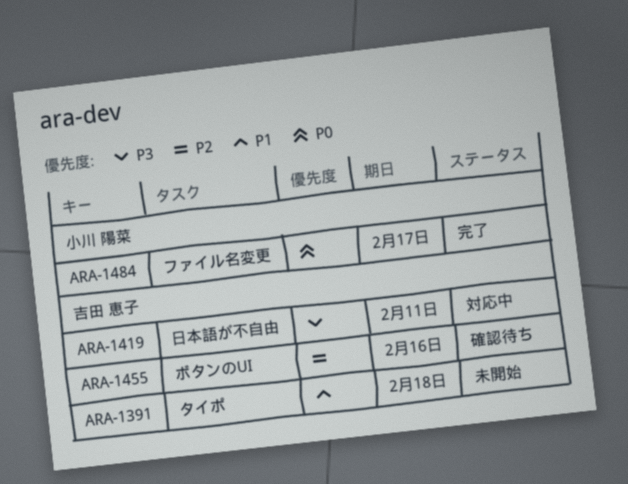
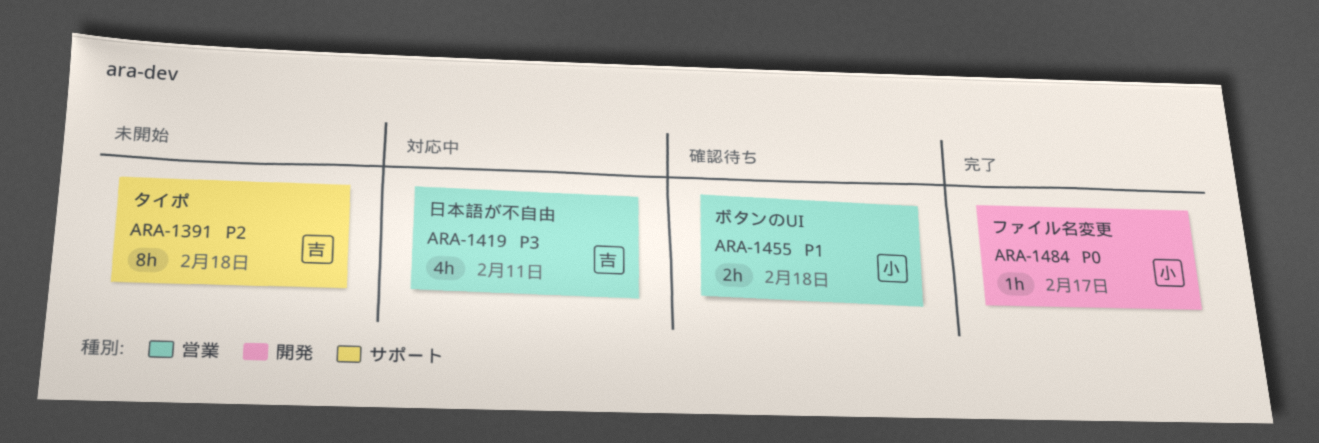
ARA-1391, priority: P1 -> P2
ARA-1455, owner: 吉田 恵子 -> 小川 陽菜
ARA-1455, priority: P2 -> P1
ARA-1455, due: Feb 16 -> Feb 18

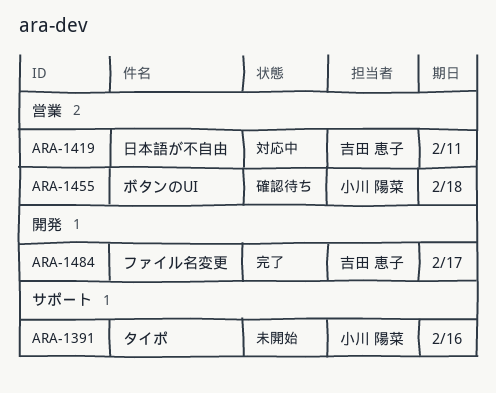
ARA-1391, owner: 吉田 恵子 -> 小川 陽菜
ARA-1391, due: Feb 18 -> Feb 16
ARA-1484, owner: 小川 陽菜 -> 吉田 恵子

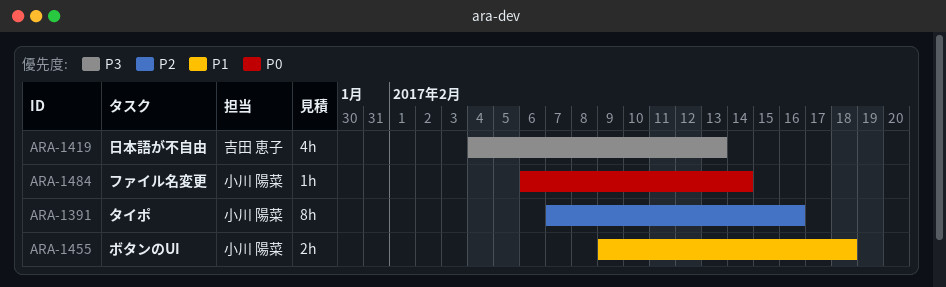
ARA-1419, due: Feb 11 -> Feb 13
ARA-1484, owner: 吉田 恵子 -> 小川 陽菜
ARA-1484, due: Feb 17 -> Feb 14

